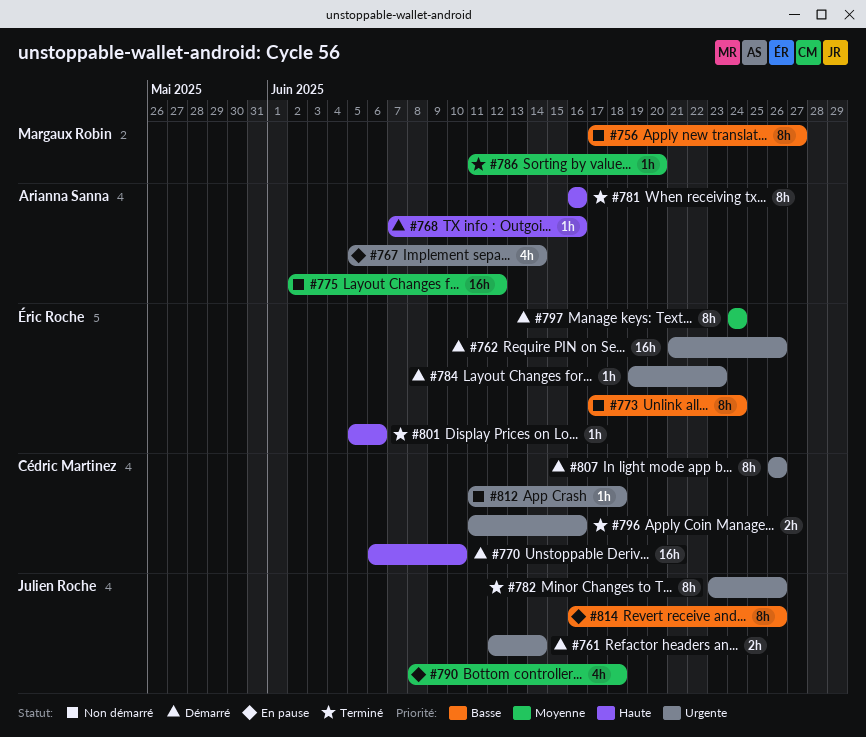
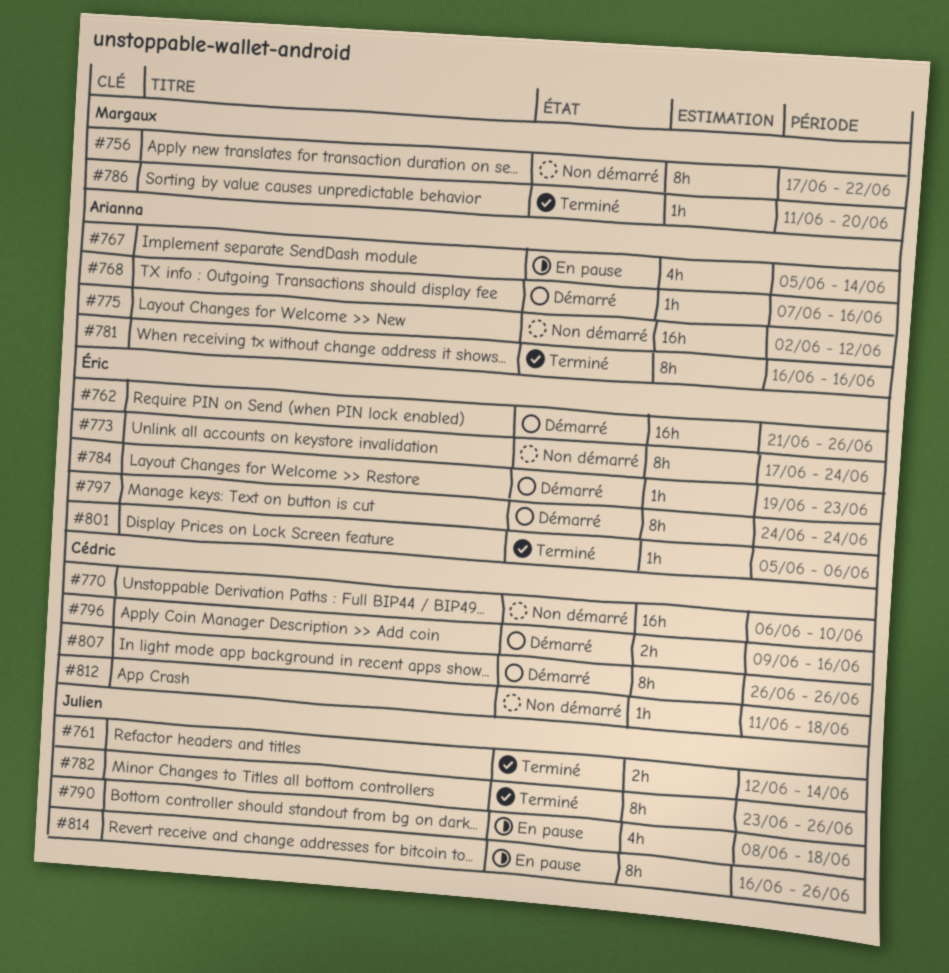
#756, due: Jun 27 -> Jun 22
#761, status: Démarré -> Terminé
#770, status: Démarré -> Non démarré
#796, status: Terminé -> Démarré
#796, start: Jun 11 -> Jun 9

